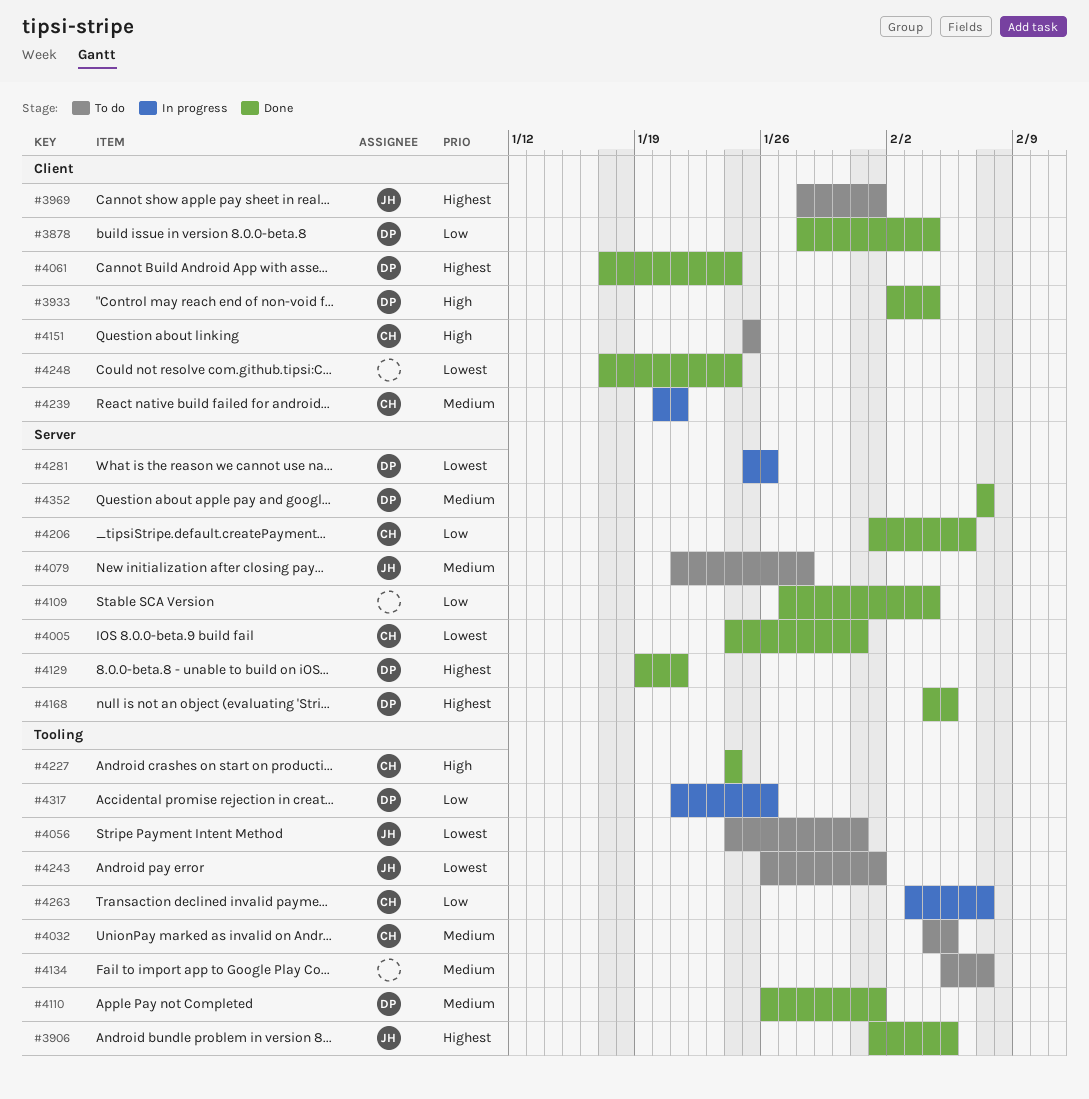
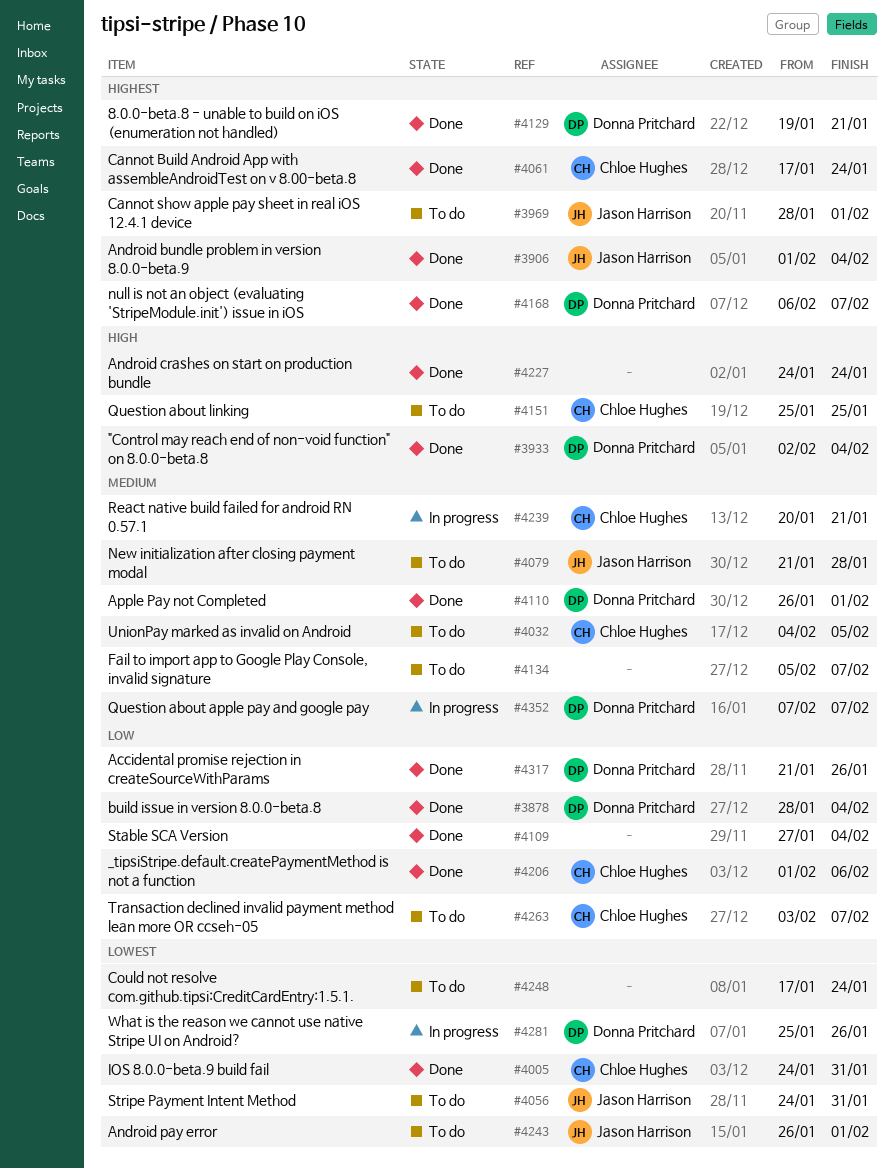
#3906, due: Feb 5 -> Feb 4
#4061, owner: Donna Pritchard -> Chloe Hughes
#4168, start: Feb 4 -> Feb 6
#4168, due: Feb 5 -> Feb 7
#4227, owner: Chloe Hughes -> none
#4248, status: Done -> To do
#4263, status: In progress -> To do
#4317, status: In progress -> Done
#4352, status: Done -> In progress

